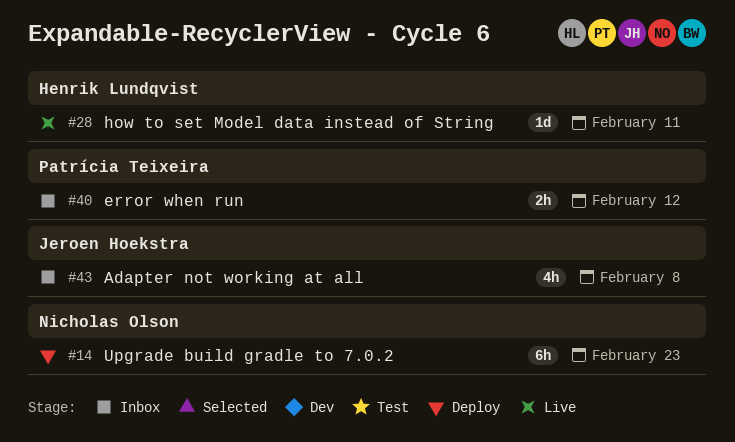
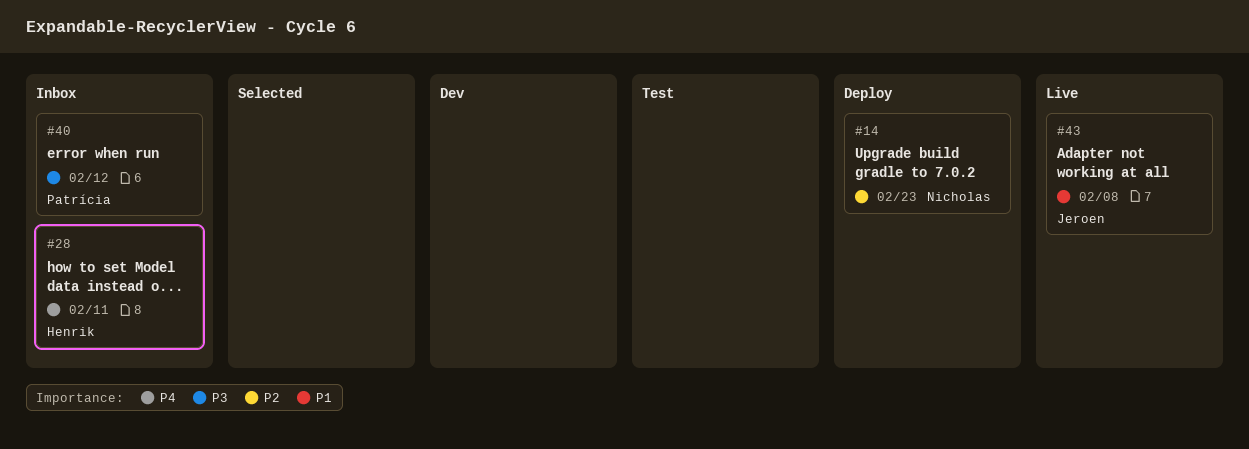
#28, status: Live -> Inbox
#43, status: Inbox -> Live

